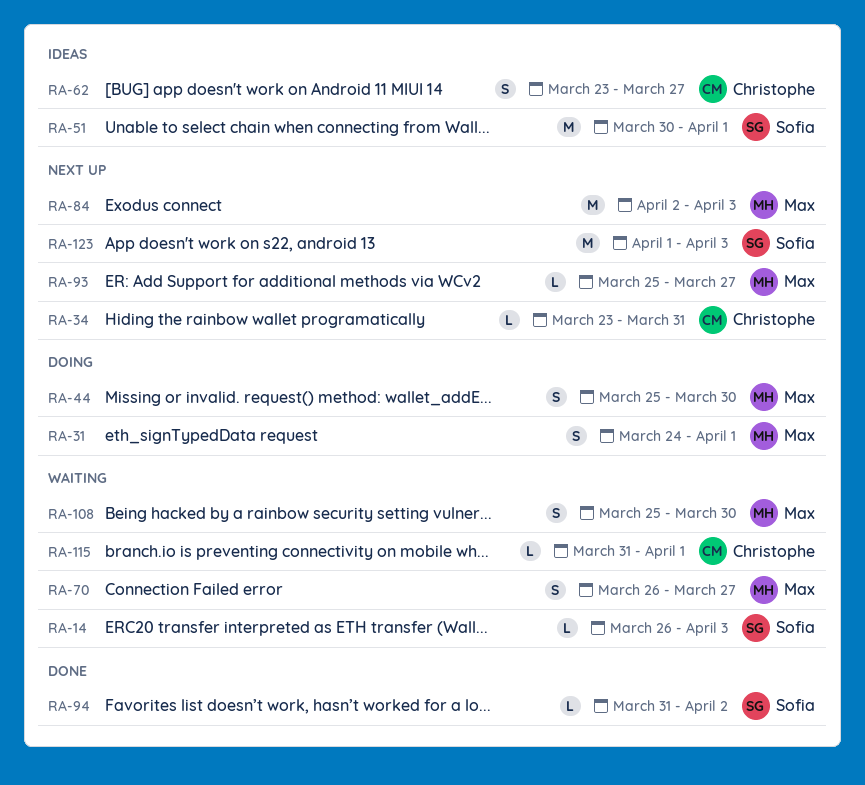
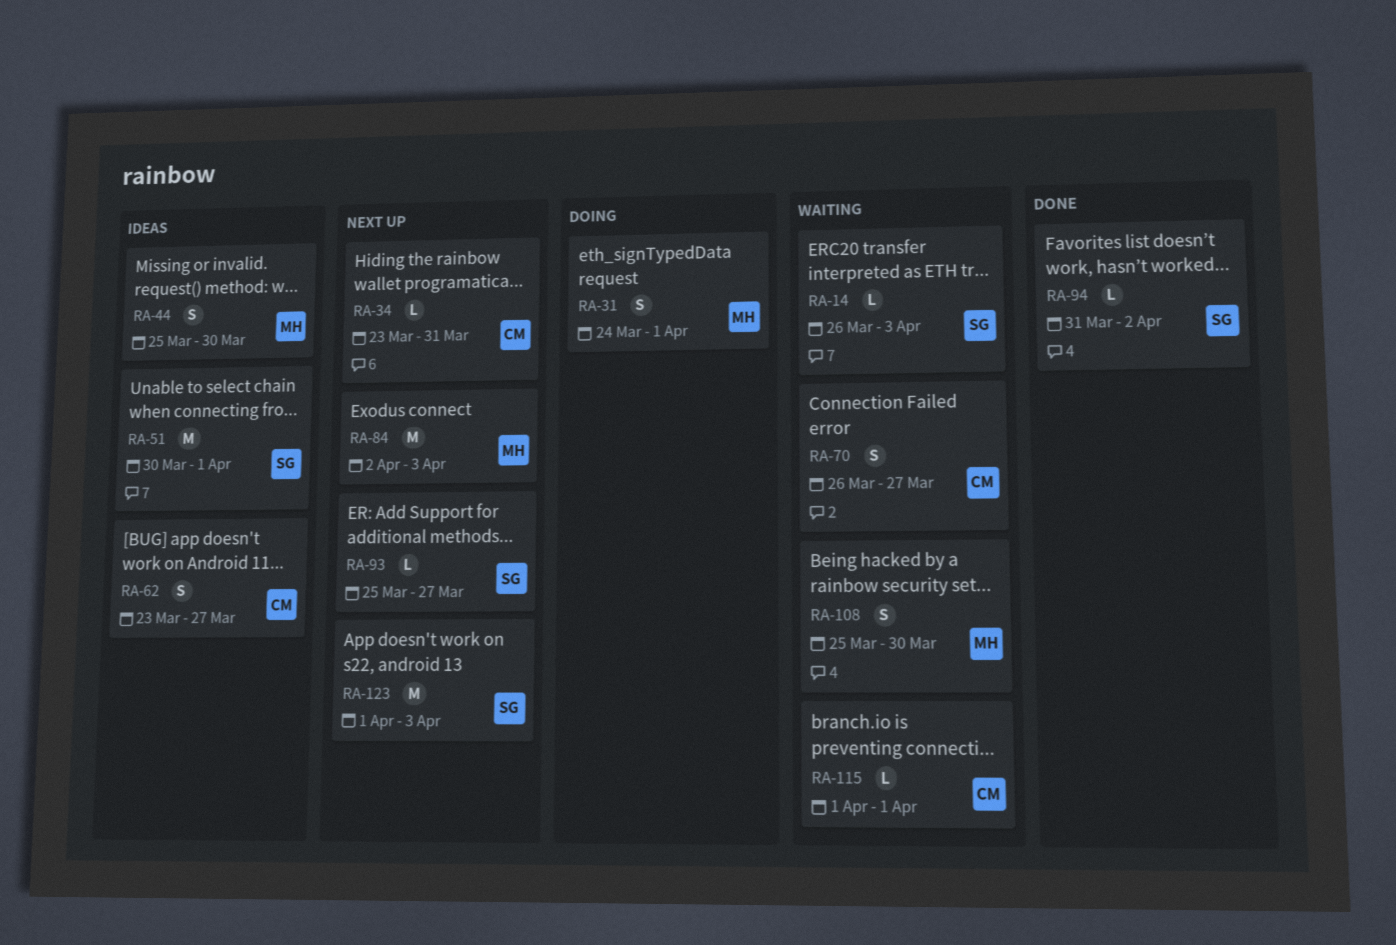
RA-44, status: Doing -> Ideas
RA-70, owner: Max -> Christophe
RA-93, owner: Max -> Sofia
RA-115, start: Mar 31 -> Apr 1

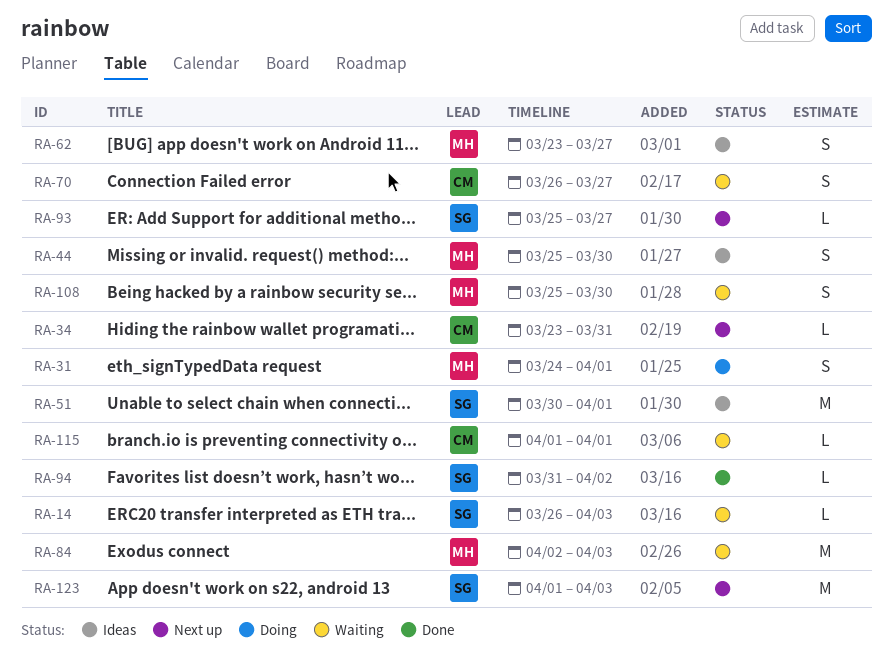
RA-62, owner: CM -> MH
RA-84, status: Next up -> Waiting

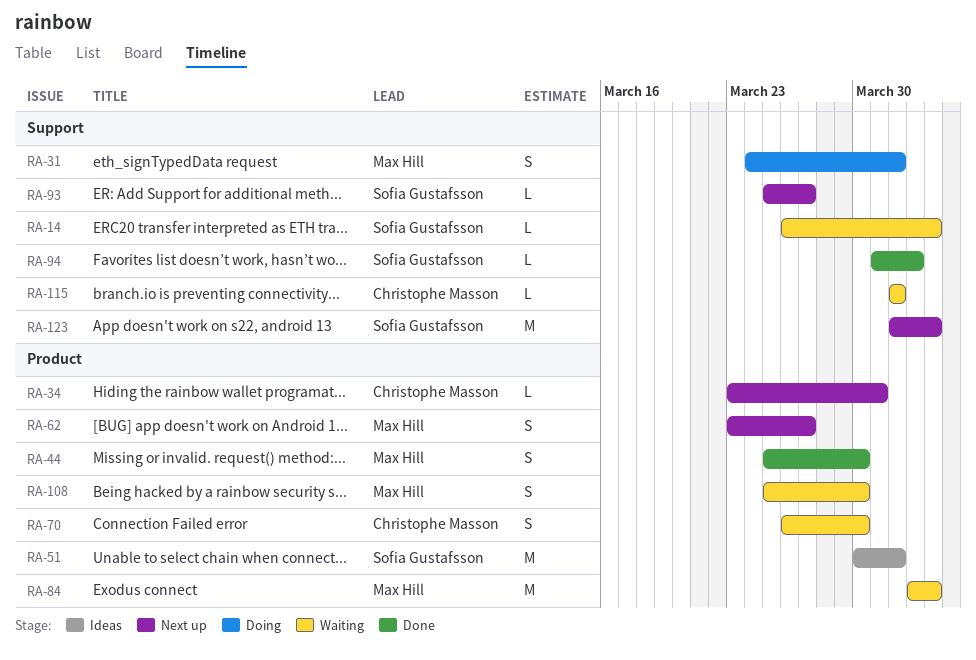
RA-44, status: Ideas -> Done
RA-62, status: Ideas -> Next up
RA-70, due: Mar 27 -> Mar 30

